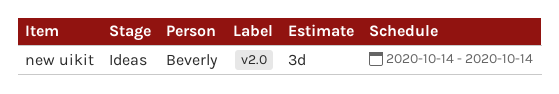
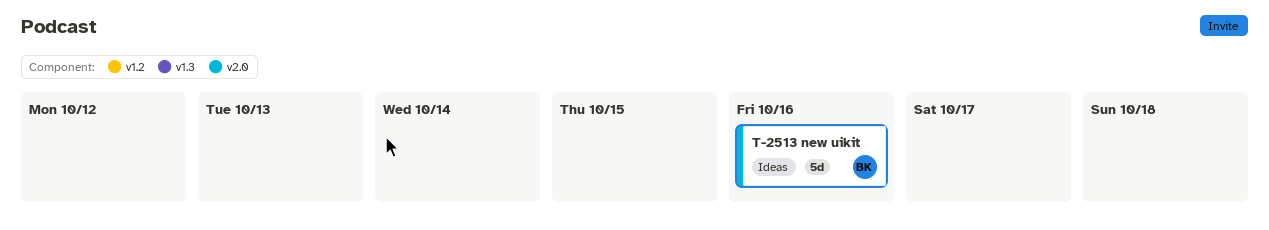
new uikit, estimate: 3d -> 5d
new uikit, due: Oct 14 -> Oct 16

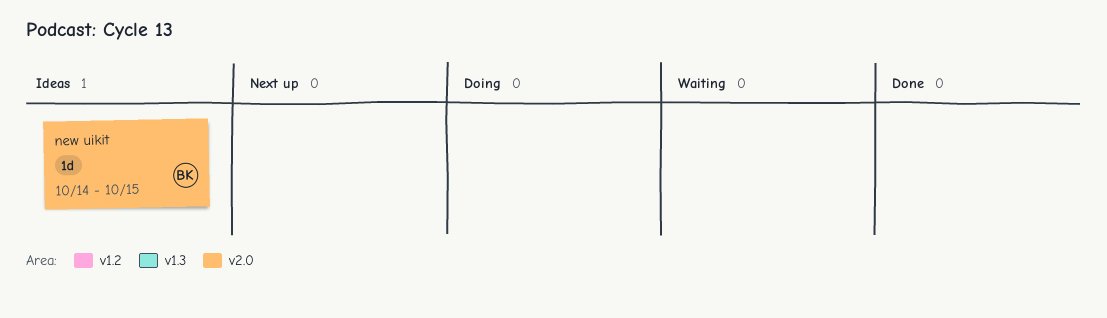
new uikit, estimate: 5d -> 1d
new uikit, due: Oct 16 -> Oct 15

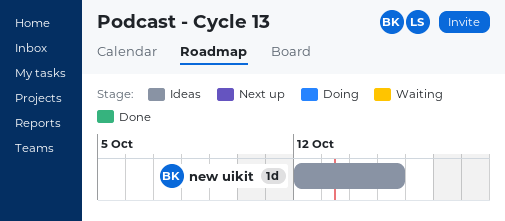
new uikit, start: Oct 14 -> Oct 12

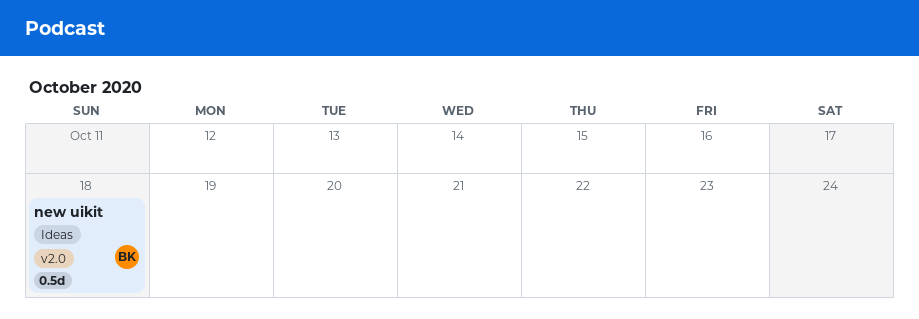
new uikit, estimate: 1d -> 0.5d
new uikit, due: Oct 15 -> Oct 18

